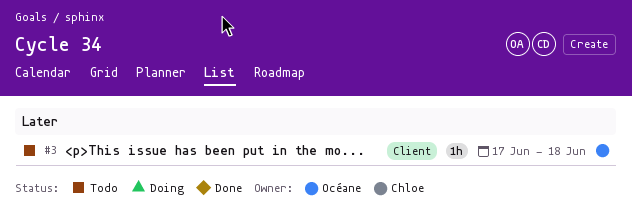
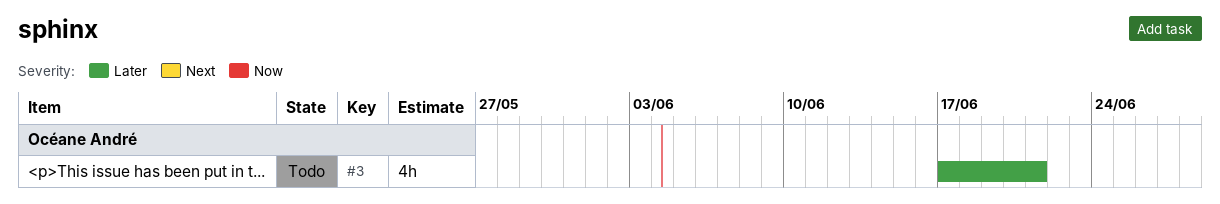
#3, estimate: 1h -> 4h
#3, due: Jun 18 -> Jun 21

